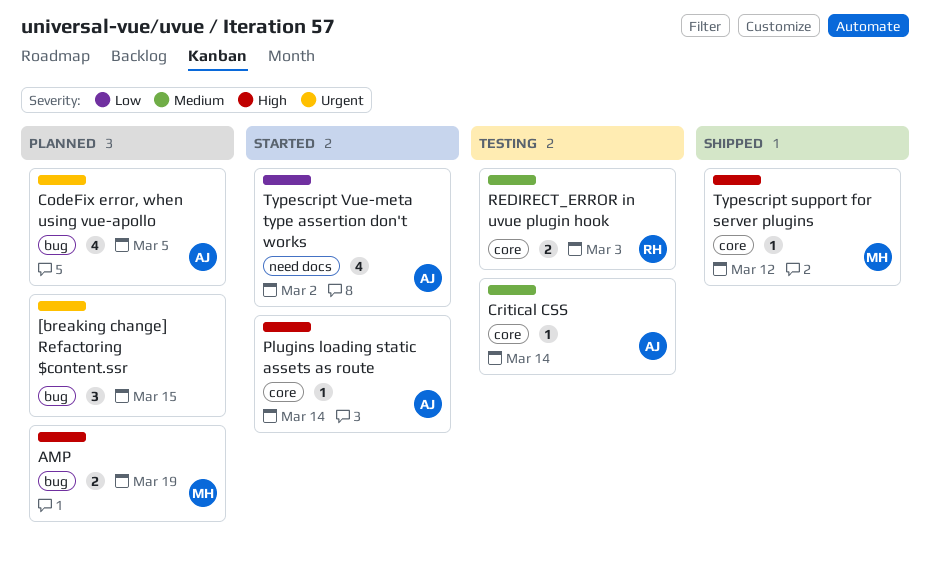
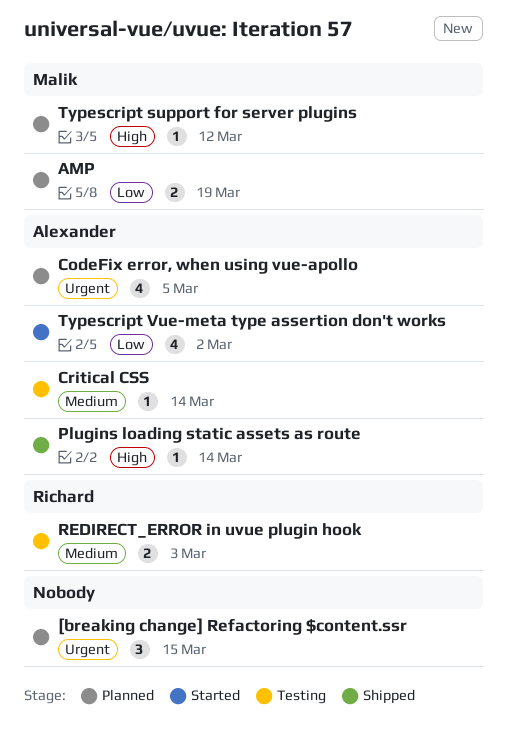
AMP, priority: High -> Low
Plugins loading static assets as route, status: Started -> Shipped
Typescript support for server plugins, status: Shipped -> Planned

